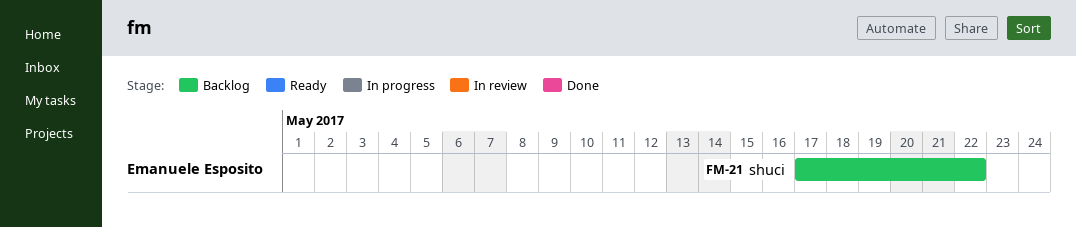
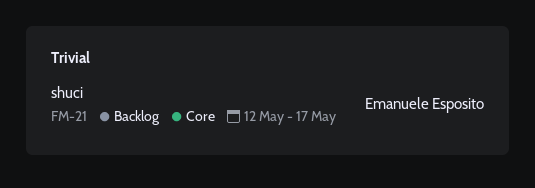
FM-21, start: May 17 -> May 12
FM-21, due: May 22 -> May 17

